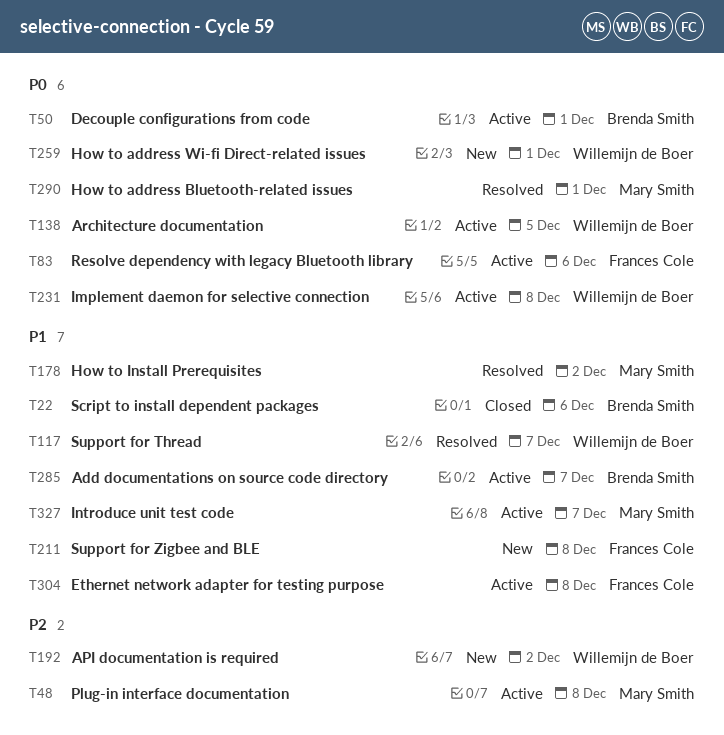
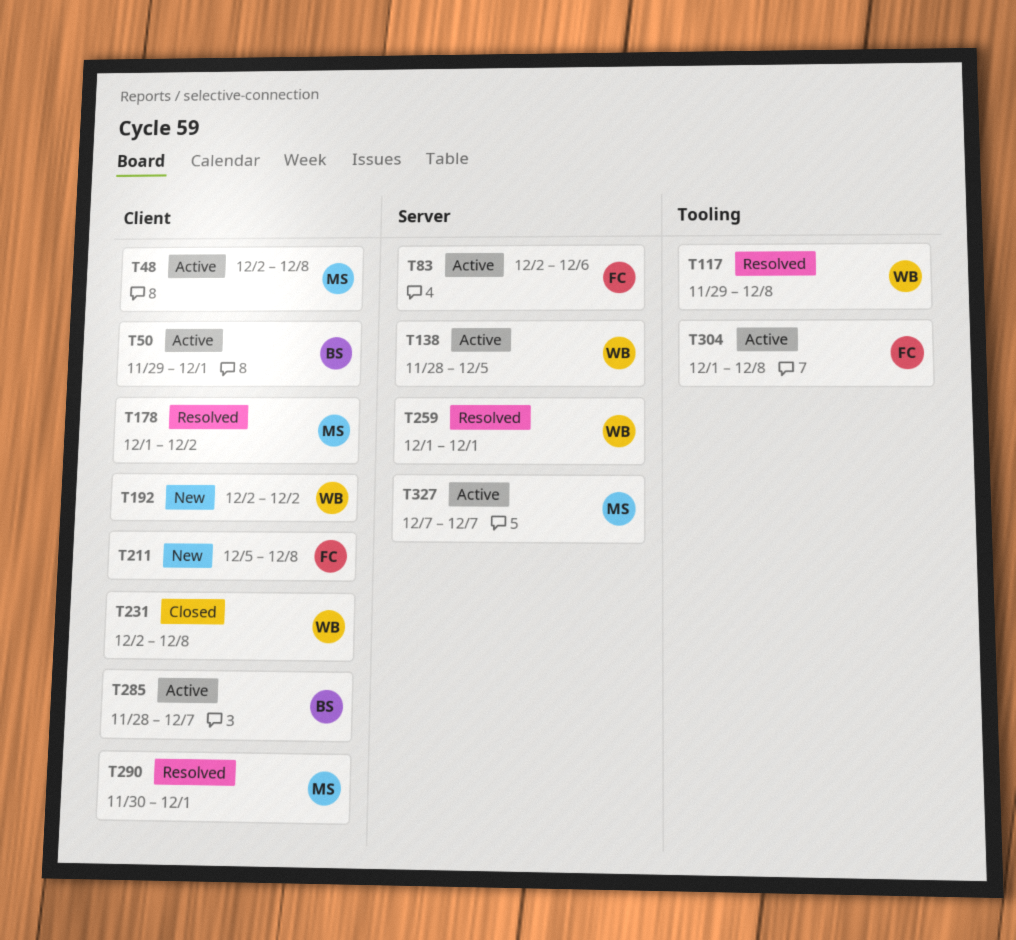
T22: present -> none
T117, due: Dec 7 -> Dec 8
T231, status: Active -> Closed
T259, status: New -> Resolved

